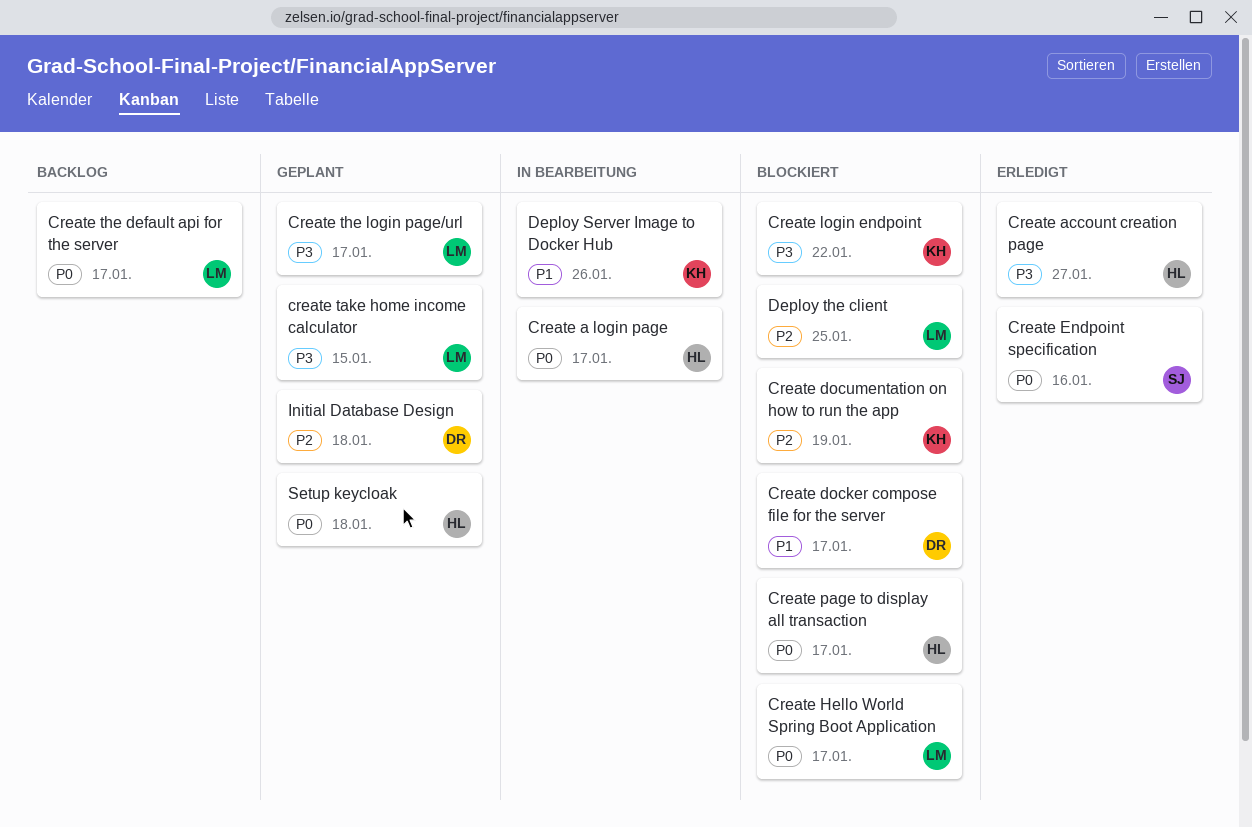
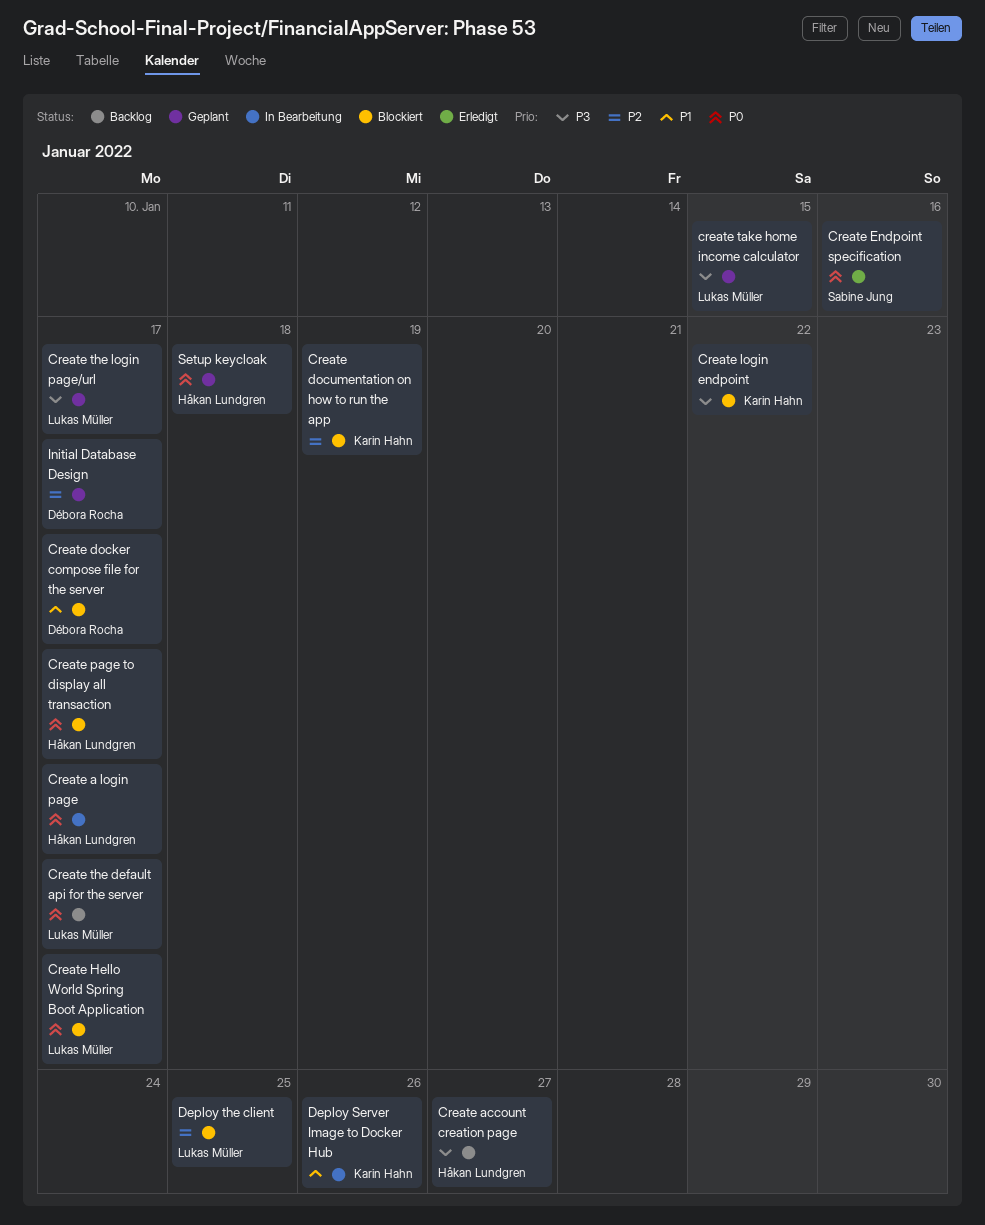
Create account creation page, status: Erledigt -> Backlog
Initial Database Design, due: Jan 18 -> Jan 17

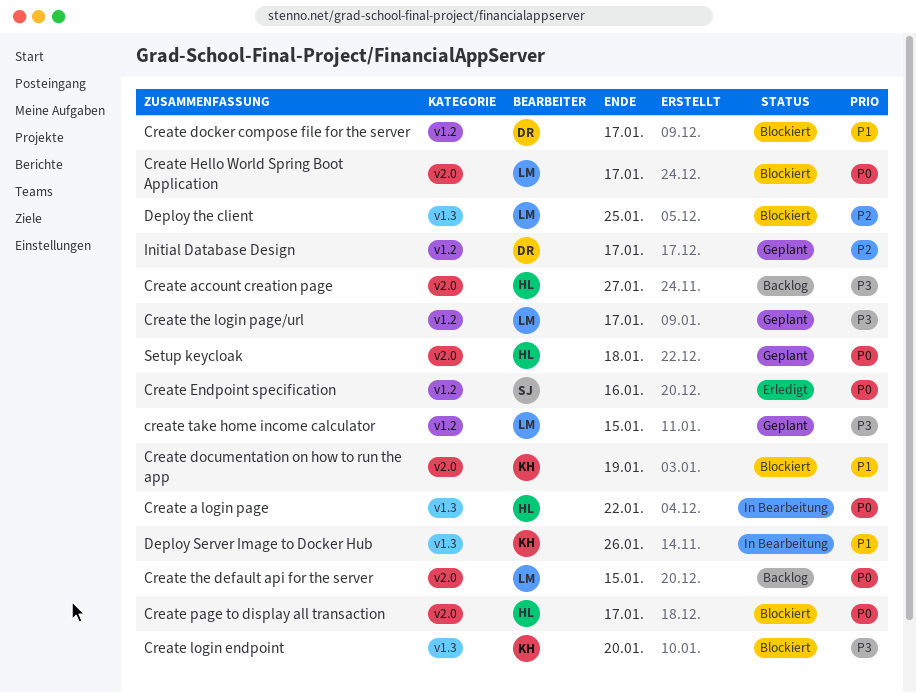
Create a login page, due: Jan 17 -> Jan 22
Create documentation on how to run the app, priority: P2 -> P1
Create login endpoint, due: Jan 22 -> Jan 20
Create the default api for the server, due: Jan 17 -> Jan 15

